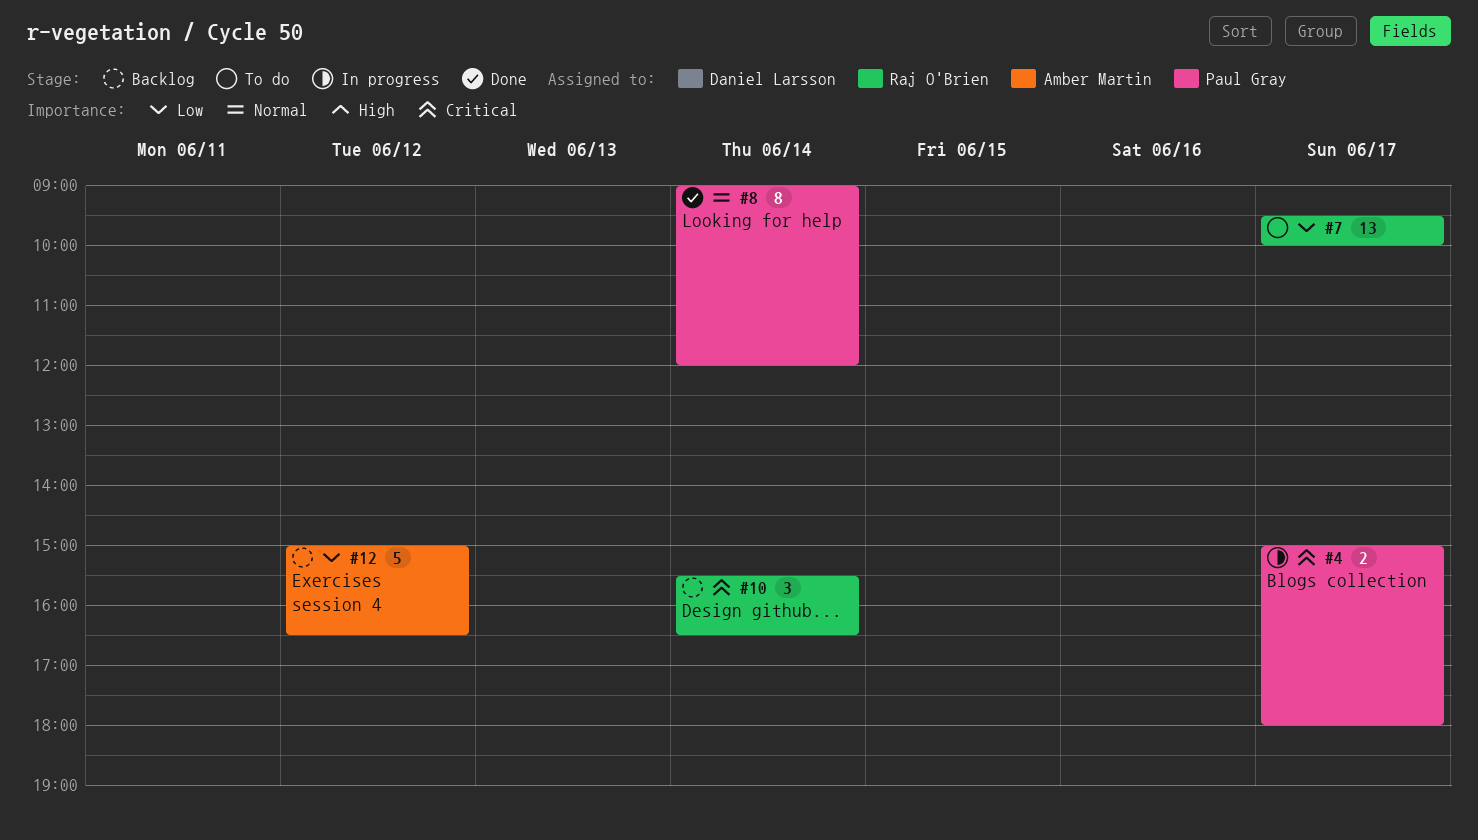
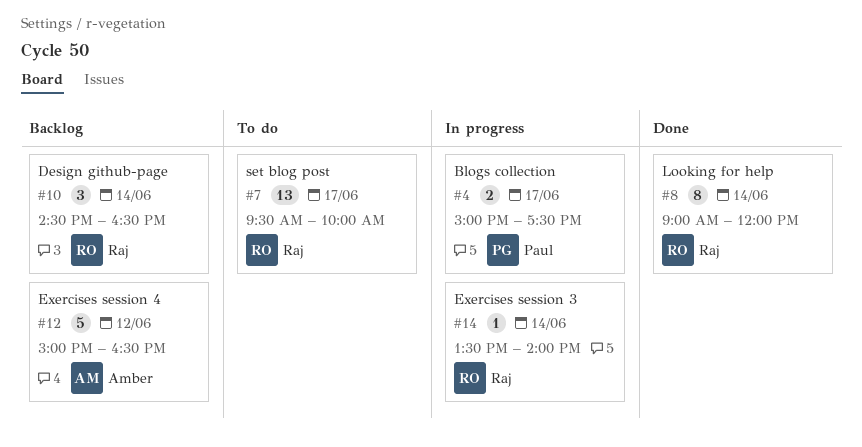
#4, ends: 18:00 -> 17:30
#8, owner: Paul Gray -> Raj O'Brien
#10, begins: 15:30 -> 14:30
#14: none -> present

